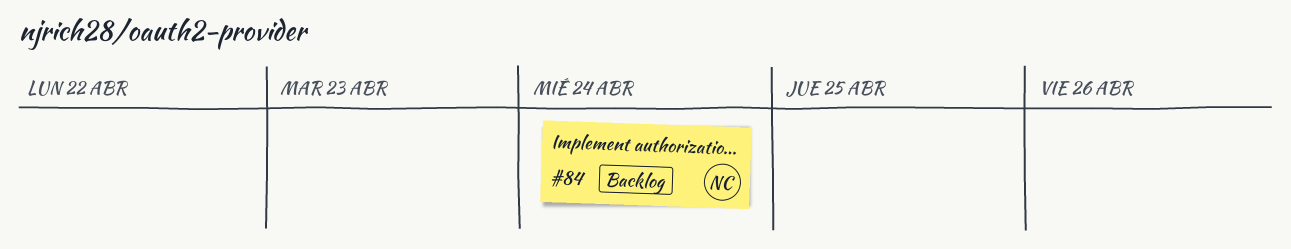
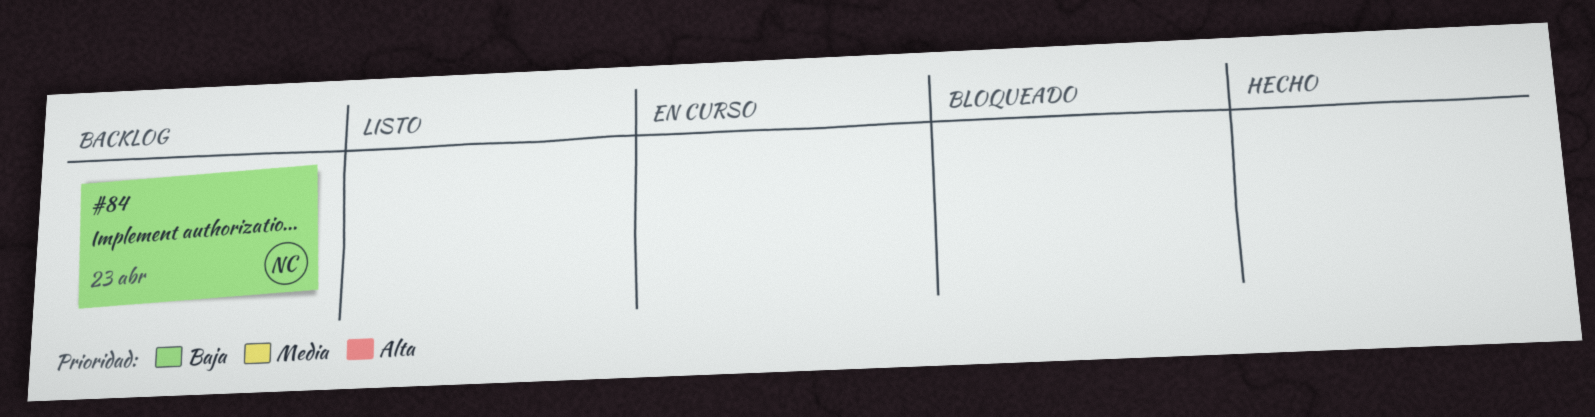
#84, due: Apr 24 -> Apr 23

